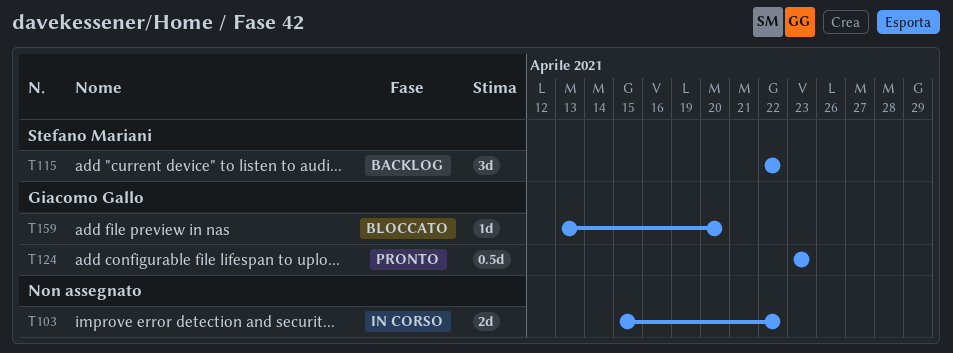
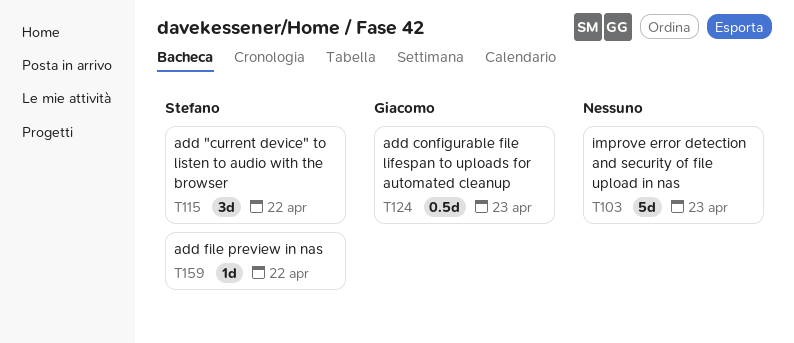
T103, estimate: 2d -> 5d
T103, due: Apr 22 -> Apr 23
T159, owner: Giacomo Gallo -> Stefano Mariani
T159, due: Apr 20 -> Apr 22

